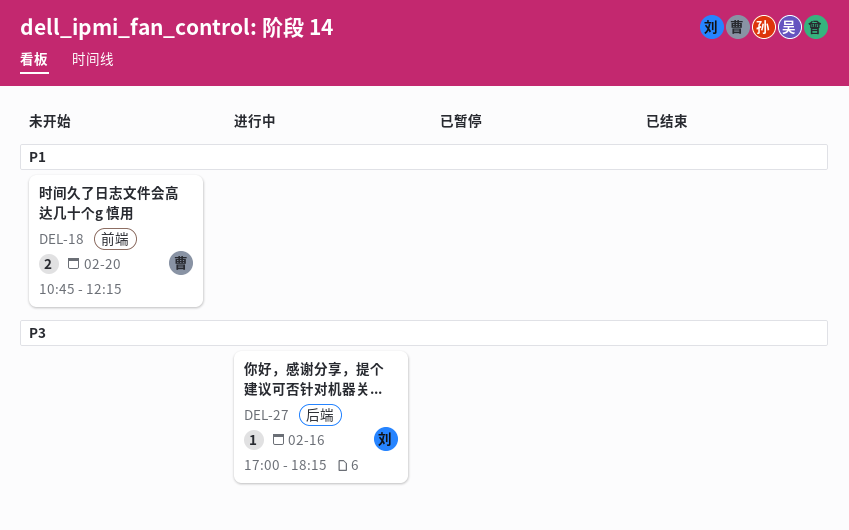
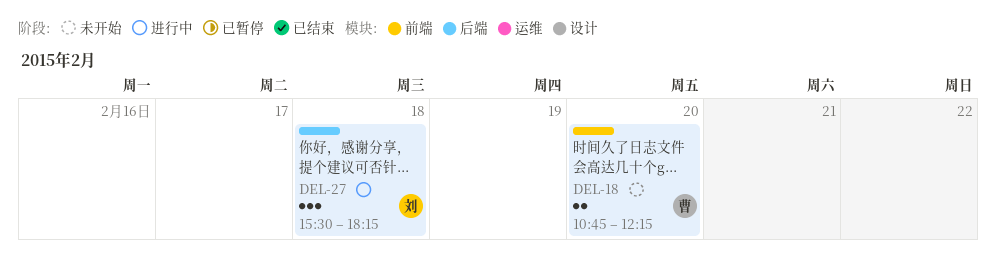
DEL-27, estimate: 1 -> 3
DEL-27, day: Feb 16 -> Feb 18
DEL-27, begins: 17:00 -> 15:30

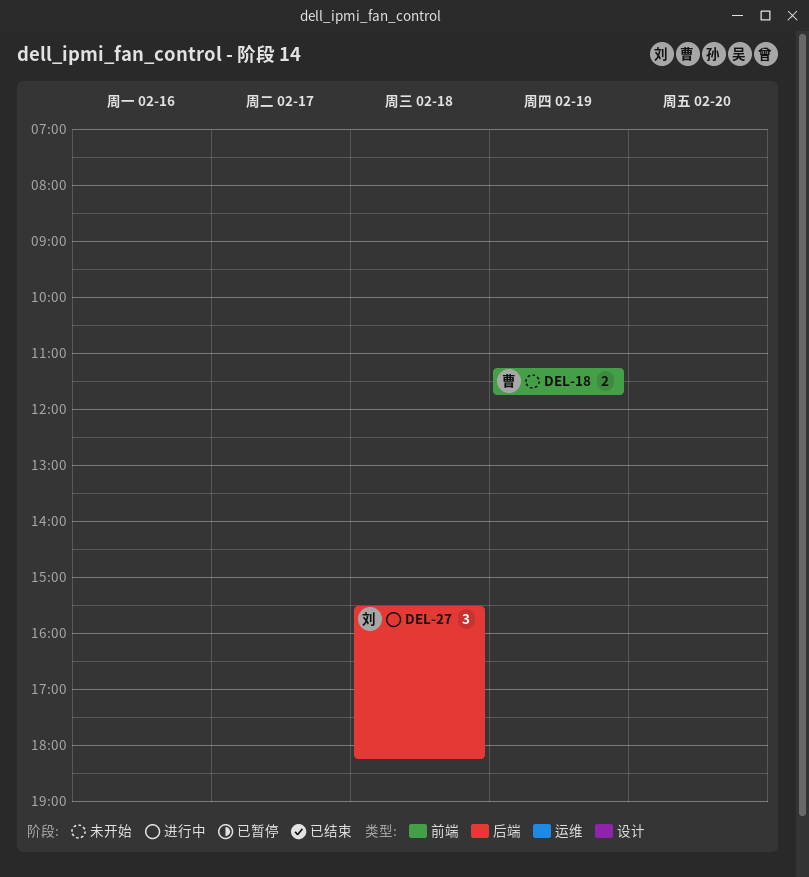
DEL-18, day: Feb 20 -> Feb 19
DEL-18, begins: 10:45 -> 11:15
DEL-18, ends: 12:15 -> 11:45

